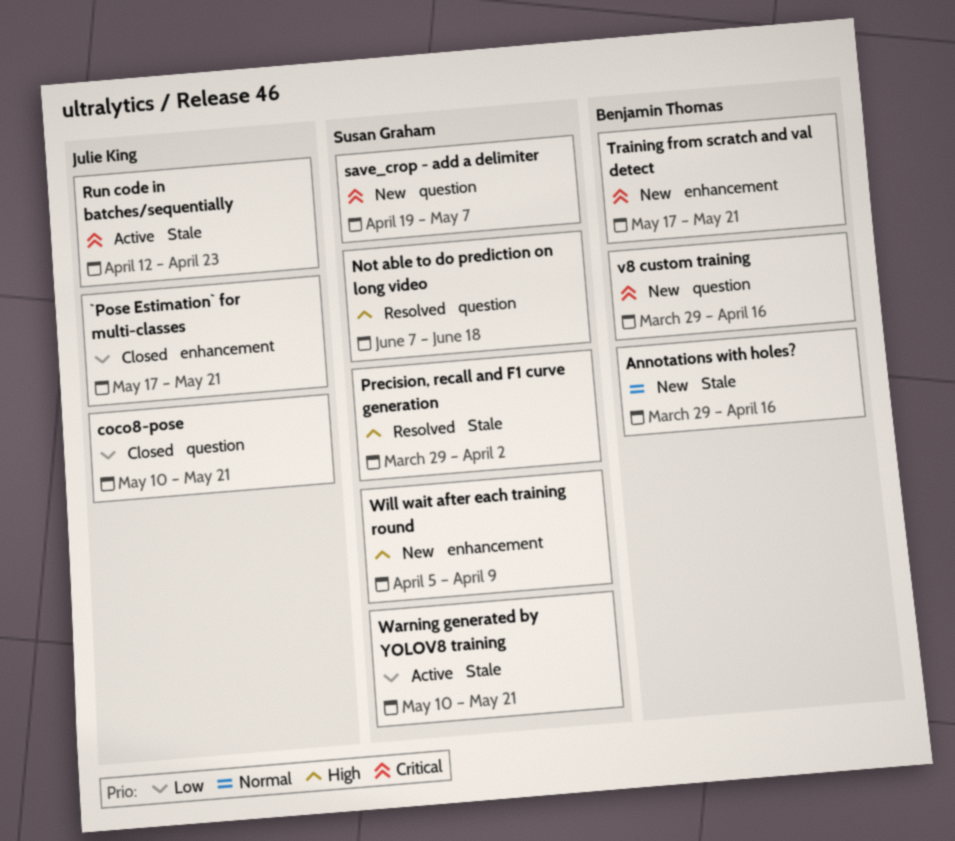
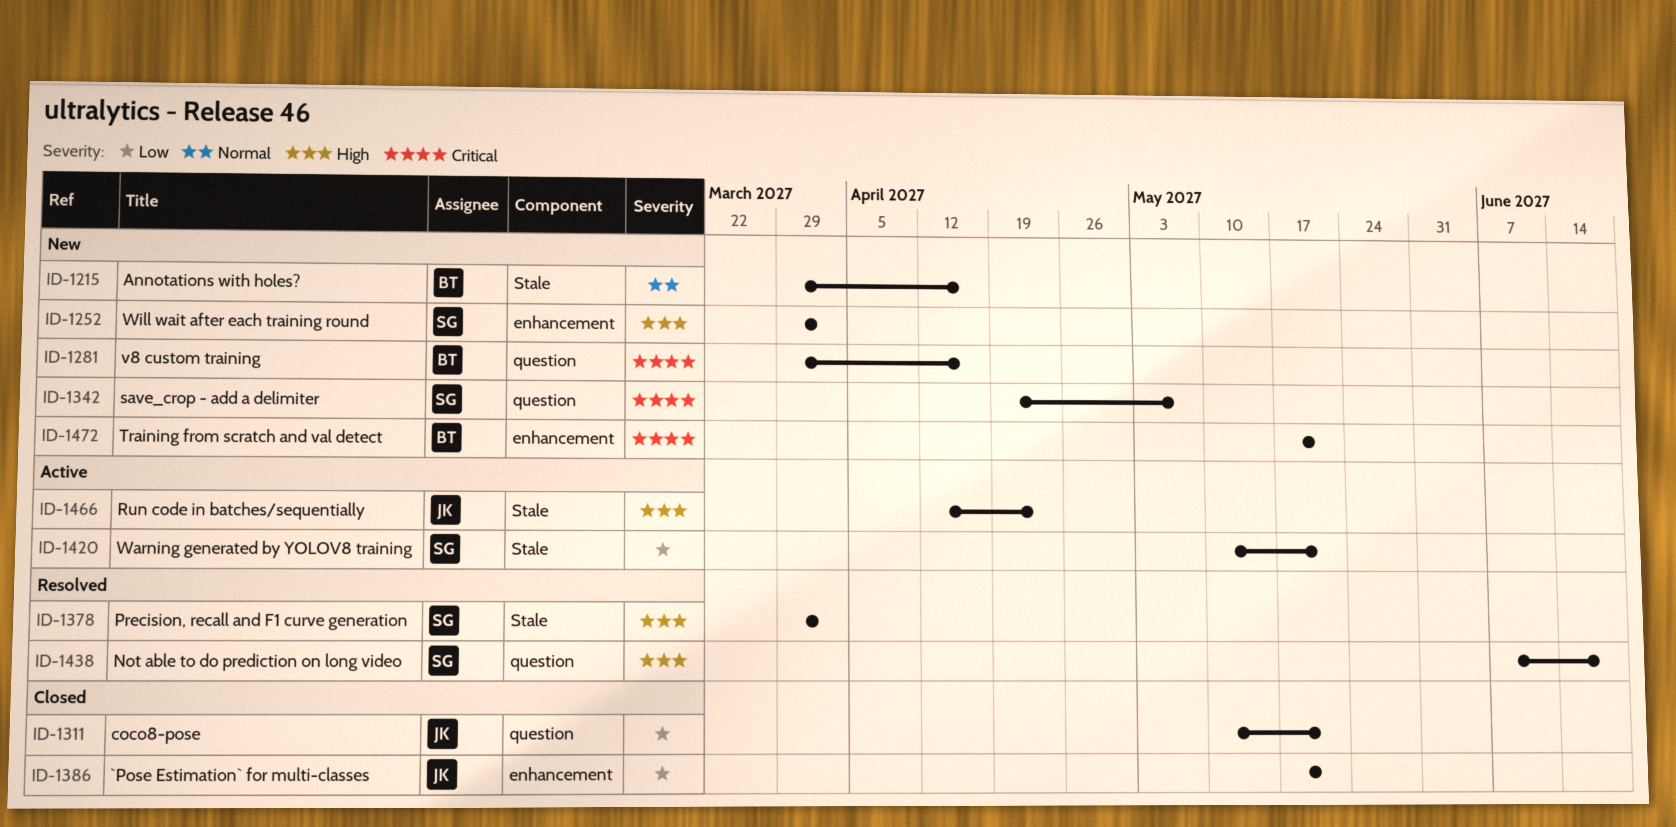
Run code in batches/sequentially, priority: Critical -> High
Will wait after each training round, start: Apr 5 -> Mar 29
Will wait after each training round, due: Apr 9 -> Apr 2

